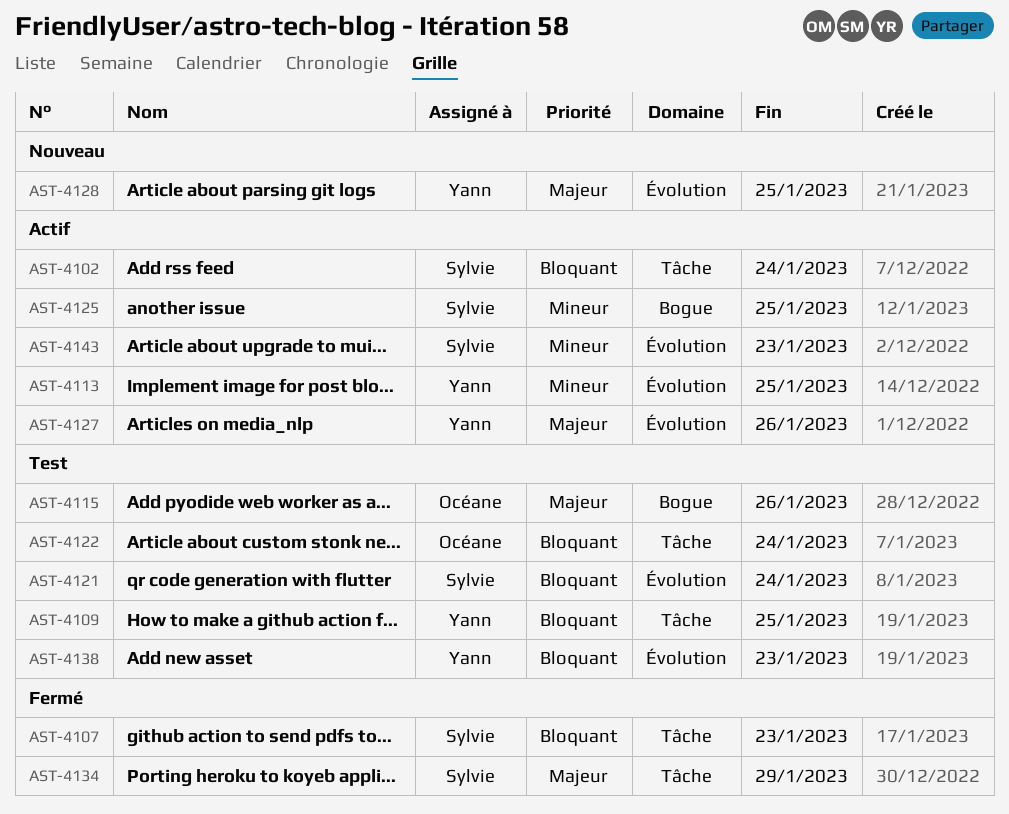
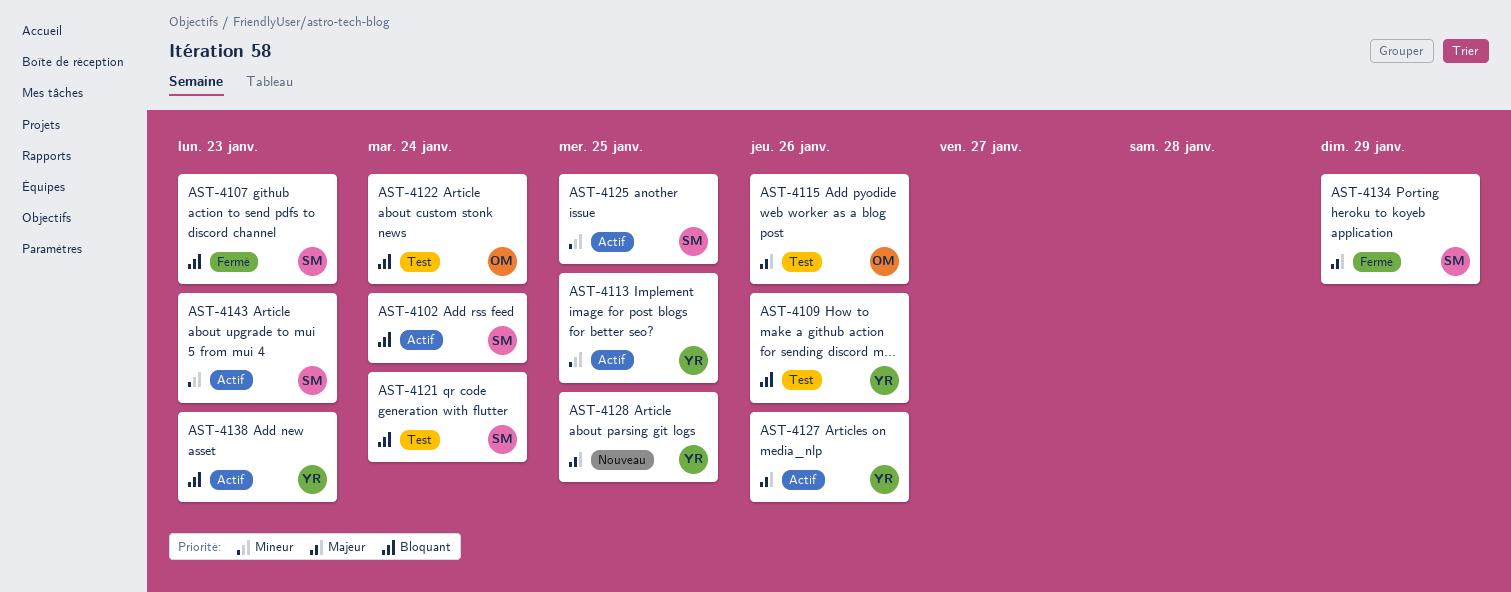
AST-4109, due: Jan 25 -> Jan 26
AST-4138, status: Test -> Actif

